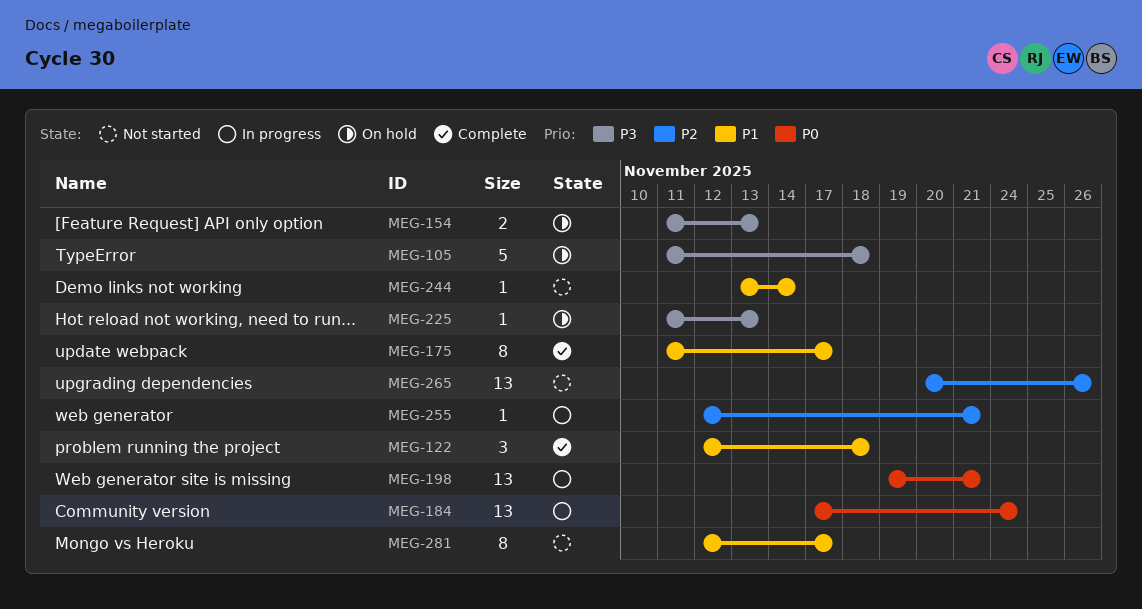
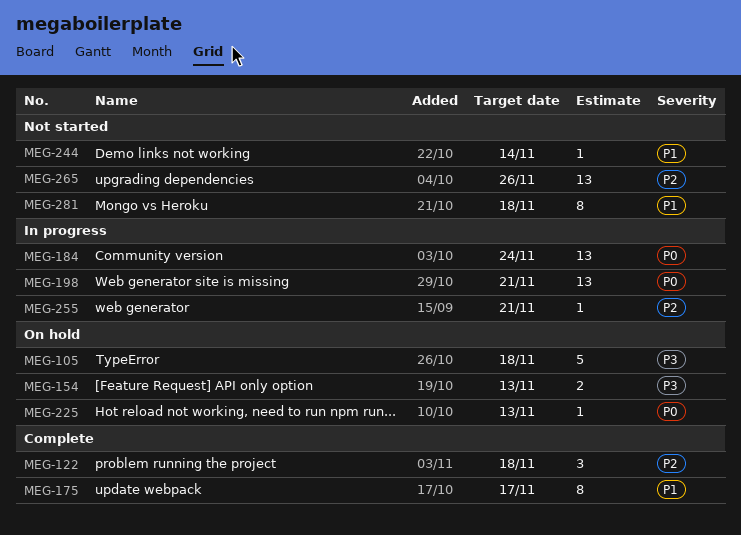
MEG-122, priority: P1 -> P2
MEG-225, priority: P3 -> P0
MEG-281, due: Nov 17 -> Nov 18

